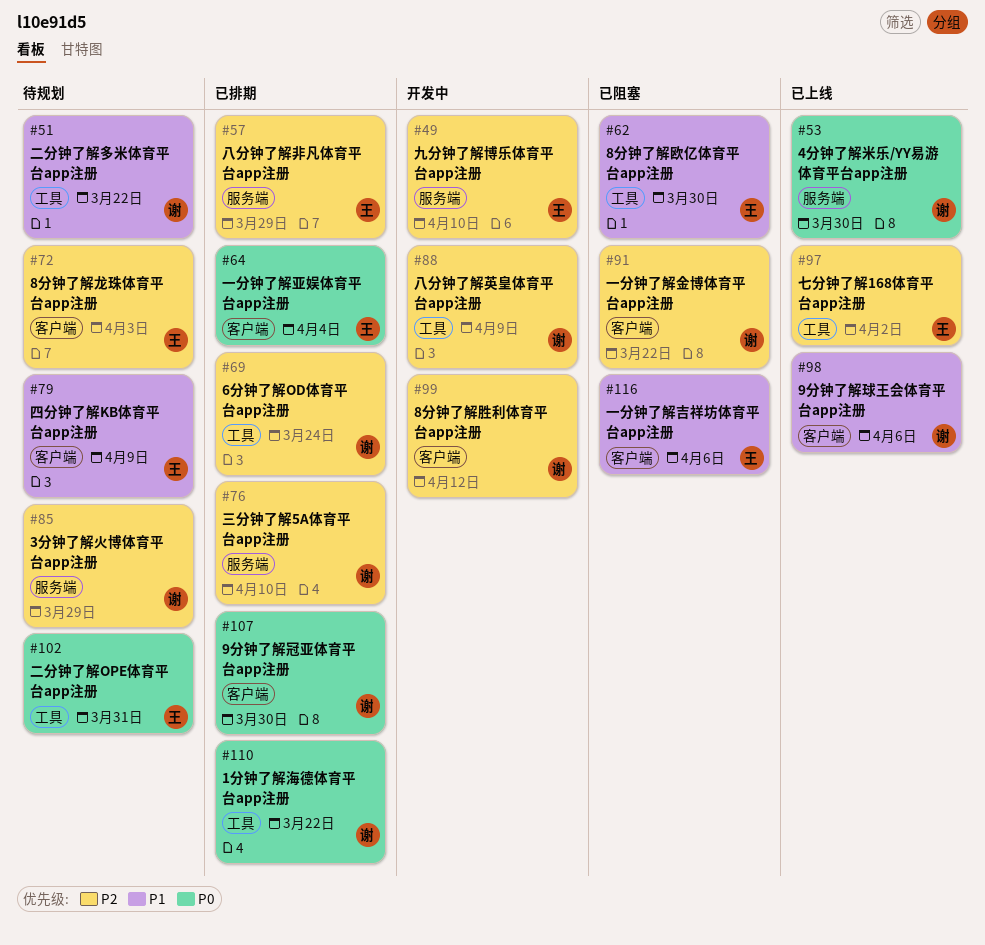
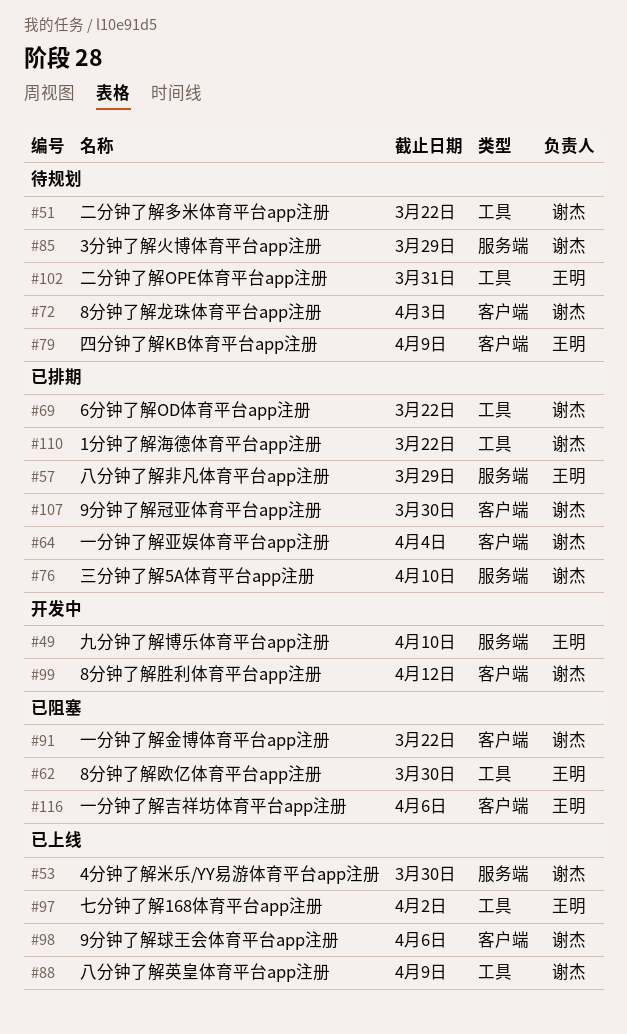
#64, owner: 王明 -> 谢杰
#69, due: Mar 24 -> Mar 22
#72, owner: 王明 -> 谢杰
#88, status: 开发中 -> 已上线

